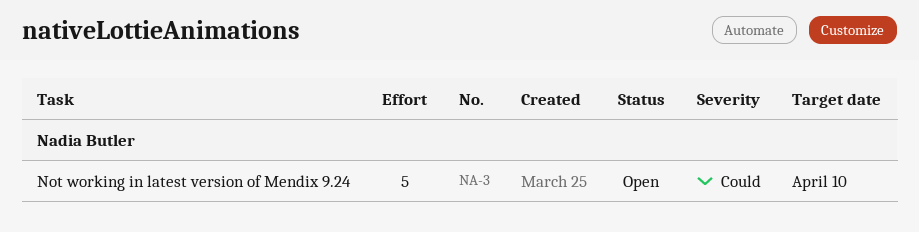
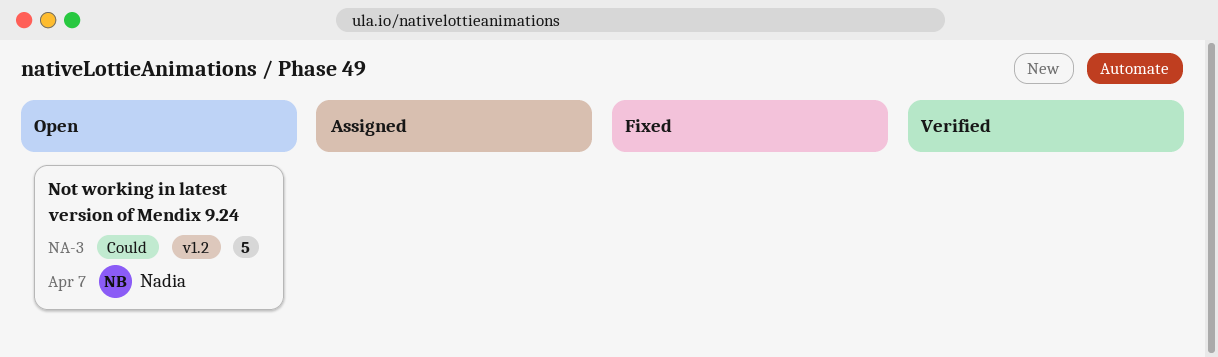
NA-3, due: Apr 10 -> Apr 7

